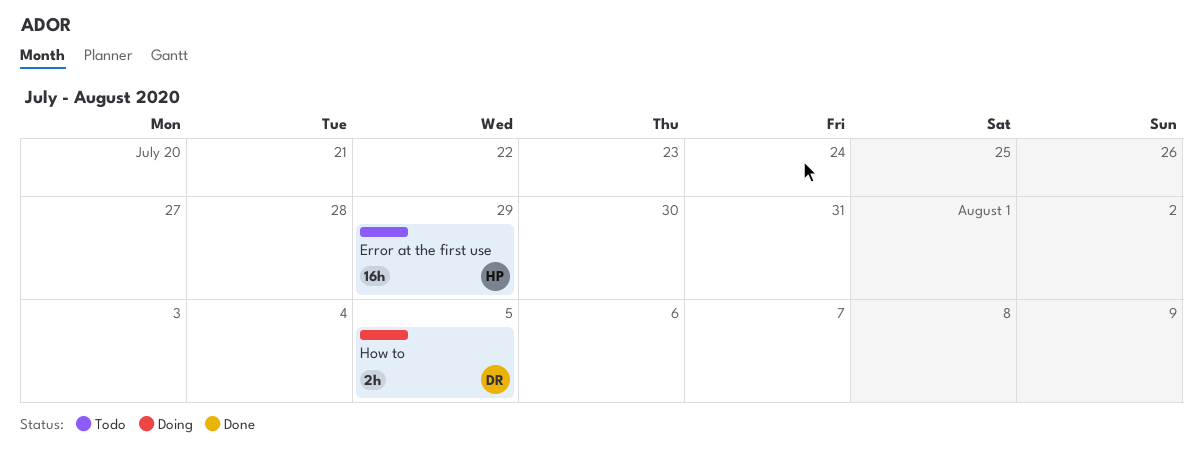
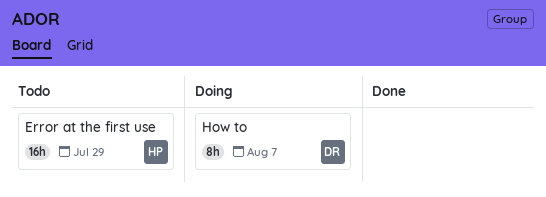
How to, estimate: 2h -> 8h
How to, due: Aug 5 -> Aug 7

